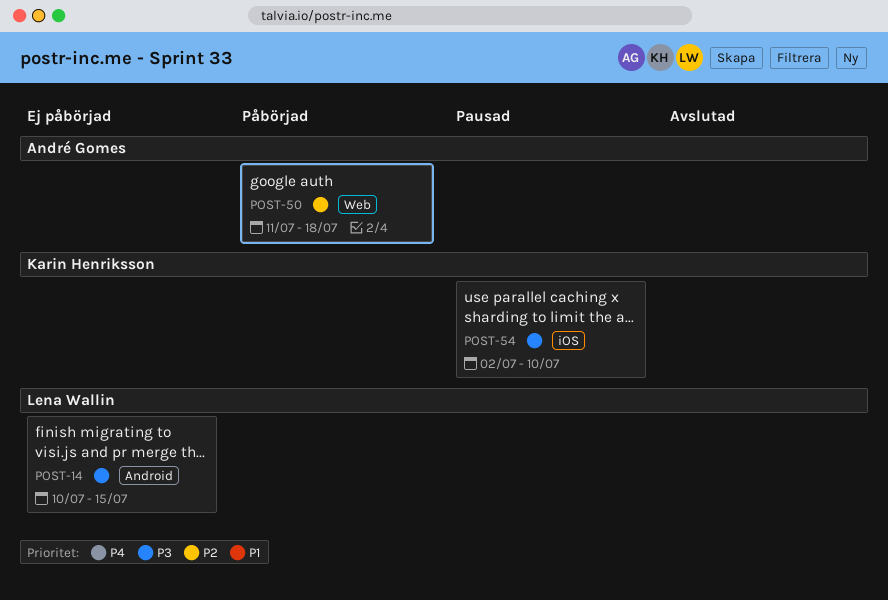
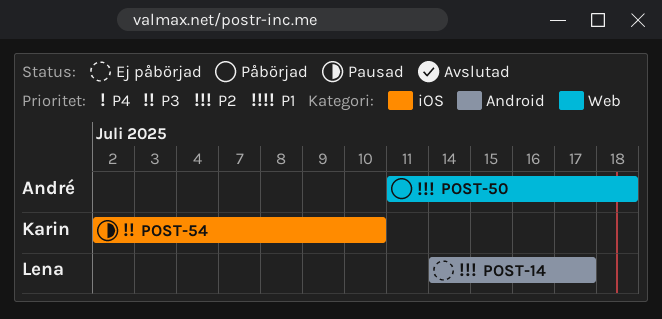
POST-14, priority: P3 -> P2
POST-14, start: Jul 10 -> Jul 14
POST-14, due: Jul 15 -> Jul 17

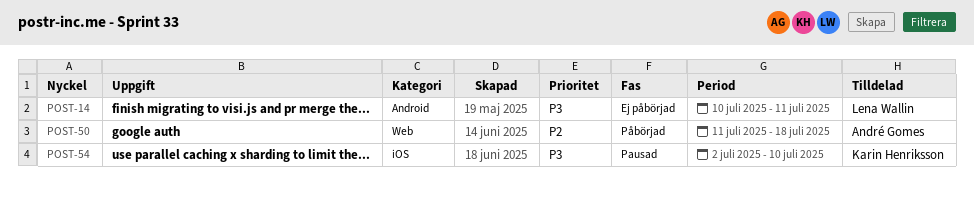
POST-14, priority: P2 -> P3
POST-14, start: Jul 14 -> Jul 10
POST-14, due: Jul 17 -> Jul 11

